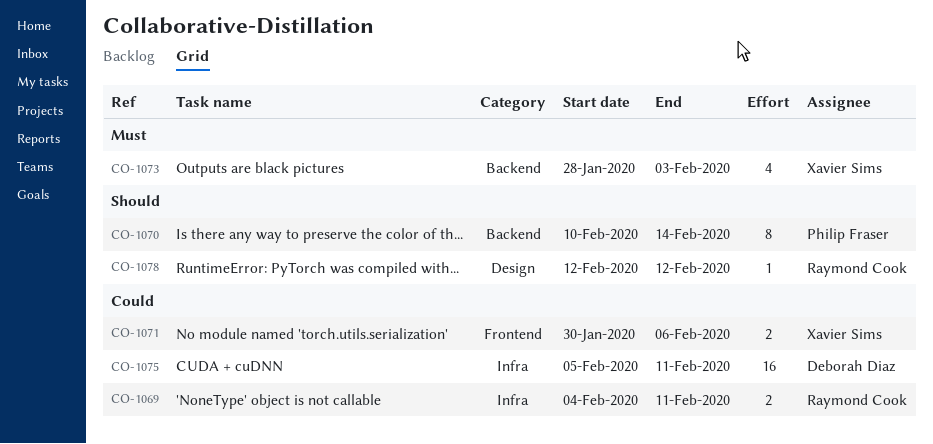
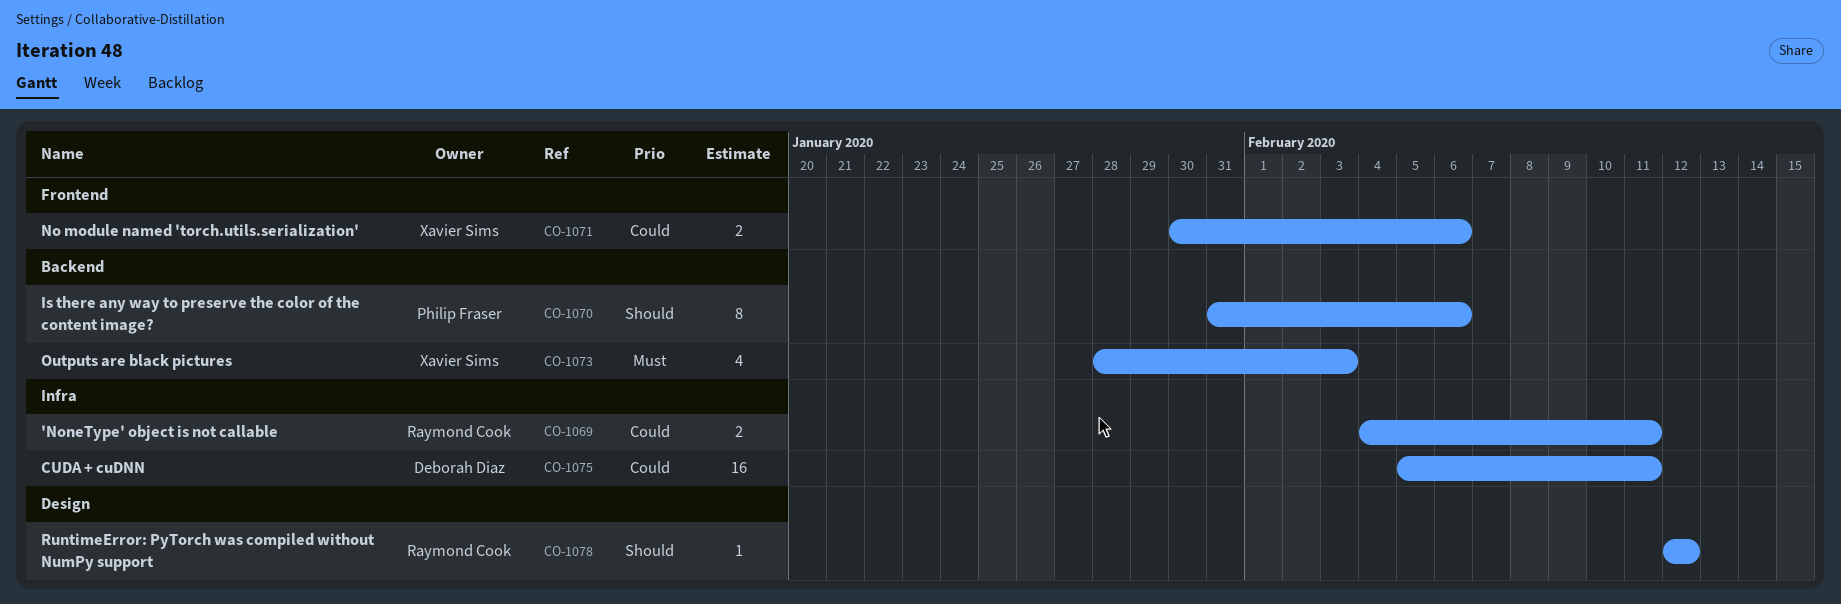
CO-1070, start: Feb 10 -> Jan 31
CO-1070, due: Feb 14 -> Feb 6

